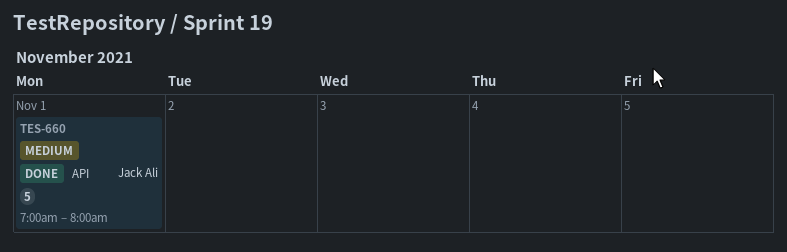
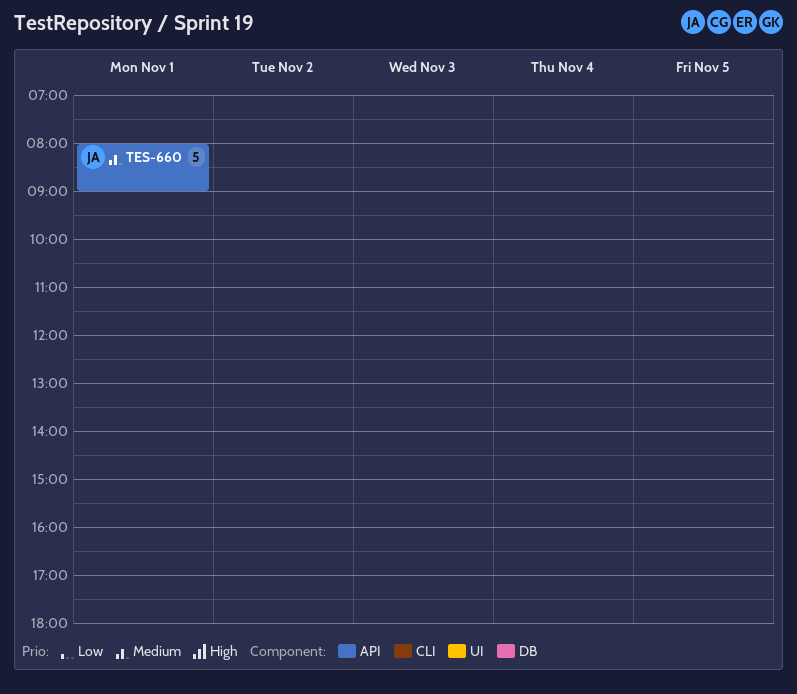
TES-660, begins: 07:00 -> 08:00
TES-660, ends: 08:00 -> 09:00

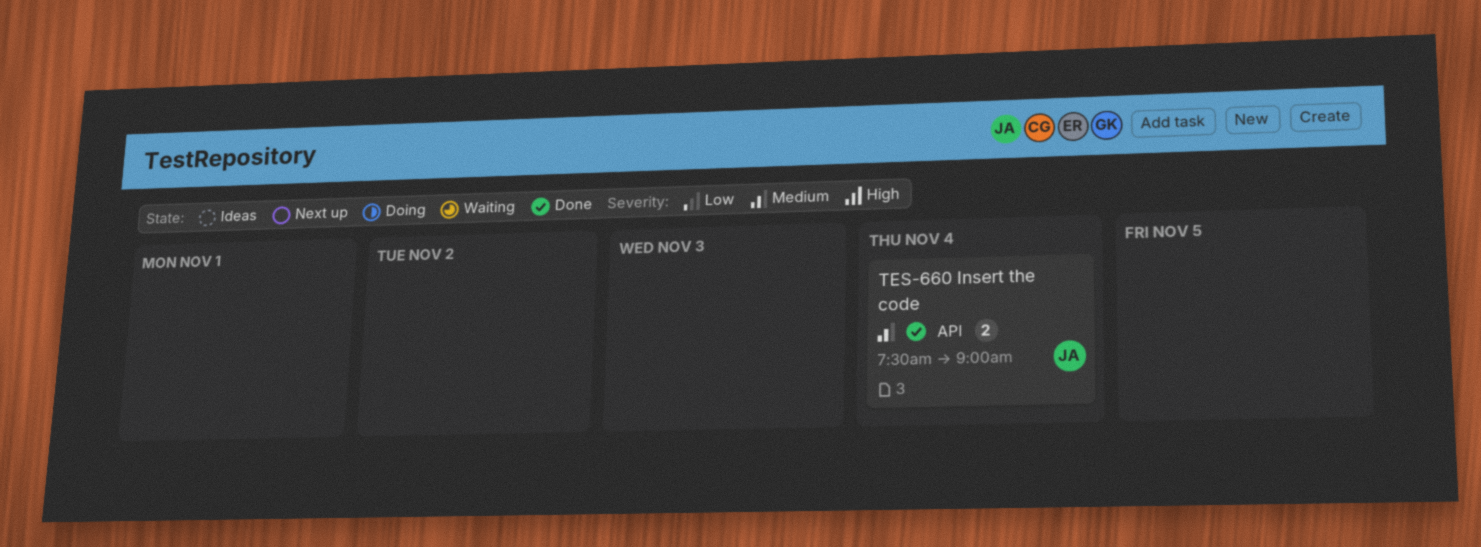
TES-660, estimate: 5 -> 2
TES-660, day: Nov 1 -> Nov 4
TES-660, begins: 08:00 -> 07:30

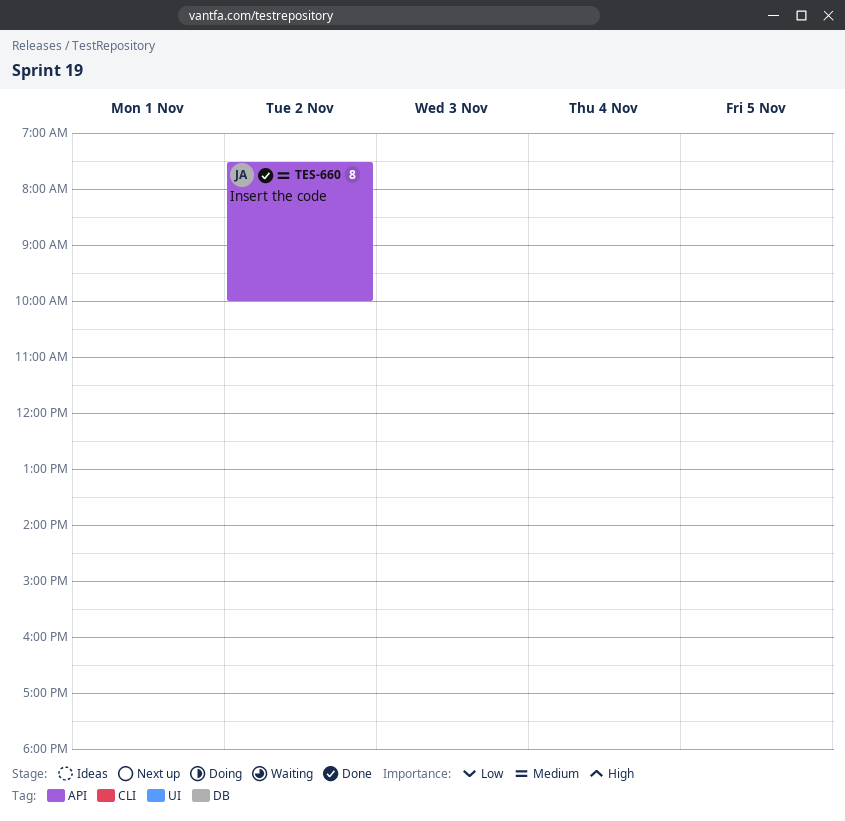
TES-660, estimate: 2 -> 8
TES-660, day: Nov 4 -> Nov 2
TES-660, ends: 09:00 -> 10:00

